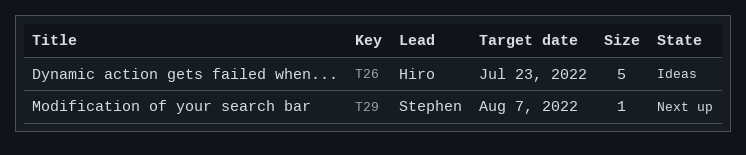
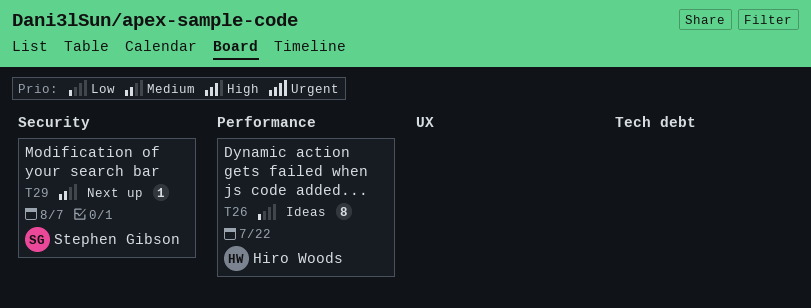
T26, estimate: 5 -> 8
T26, due: Jul 23 -> Jul 22

